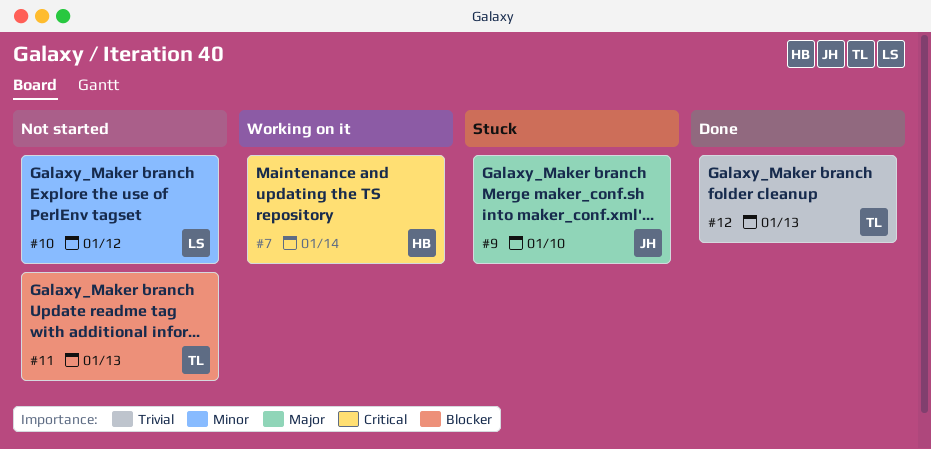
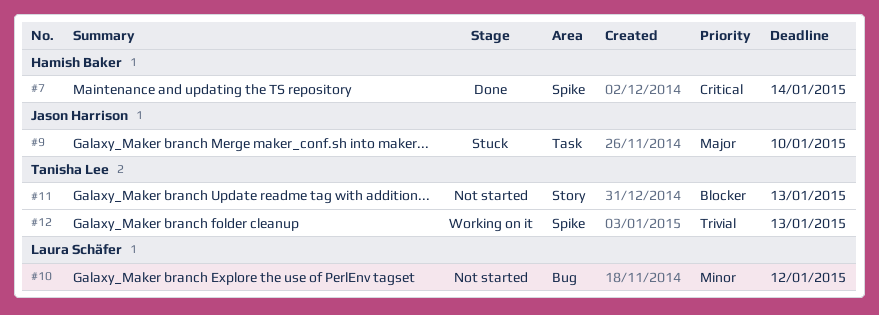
#7, status: Working on it -> Done
#12, status: Done -> Working on it

